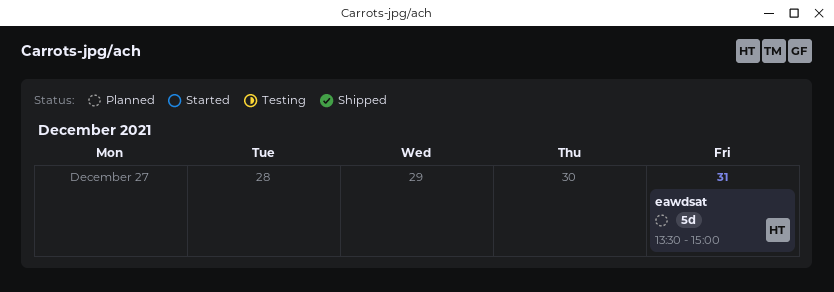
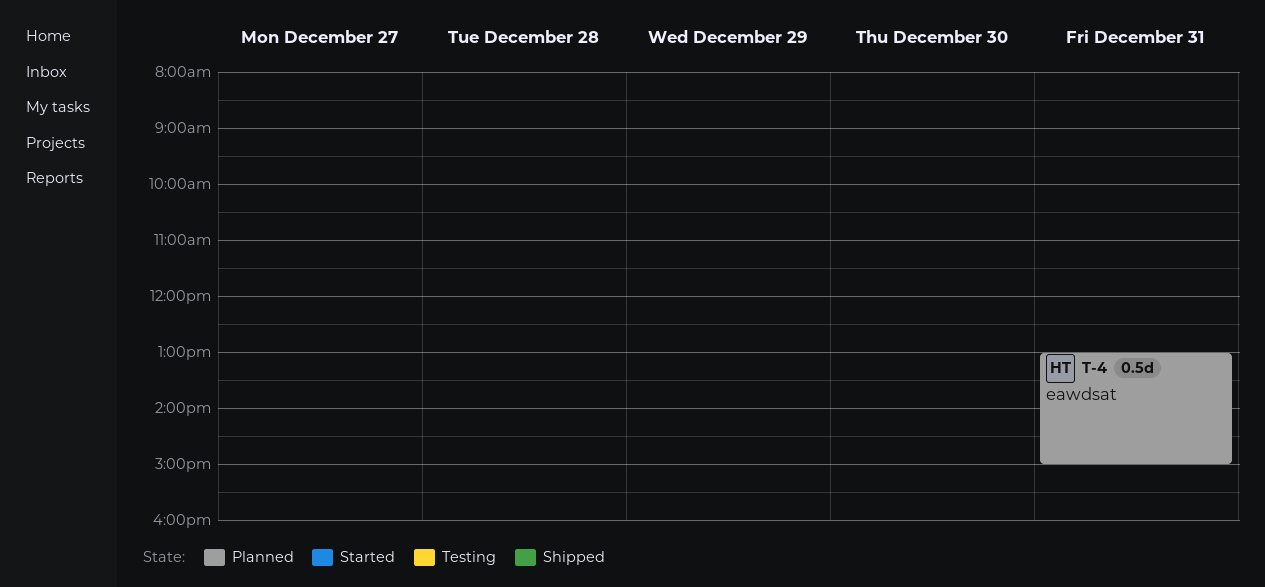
eawdsat, estimate: 5d -> 0.5d
eawdsat, begins: 13:30 -> 13:00

